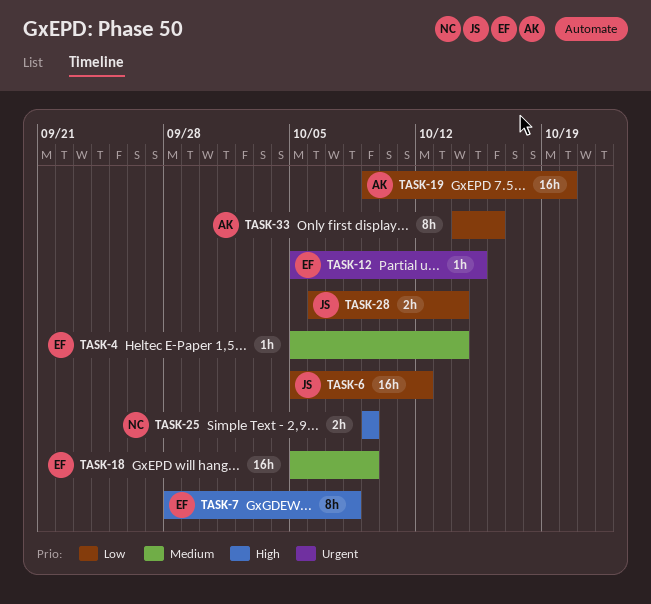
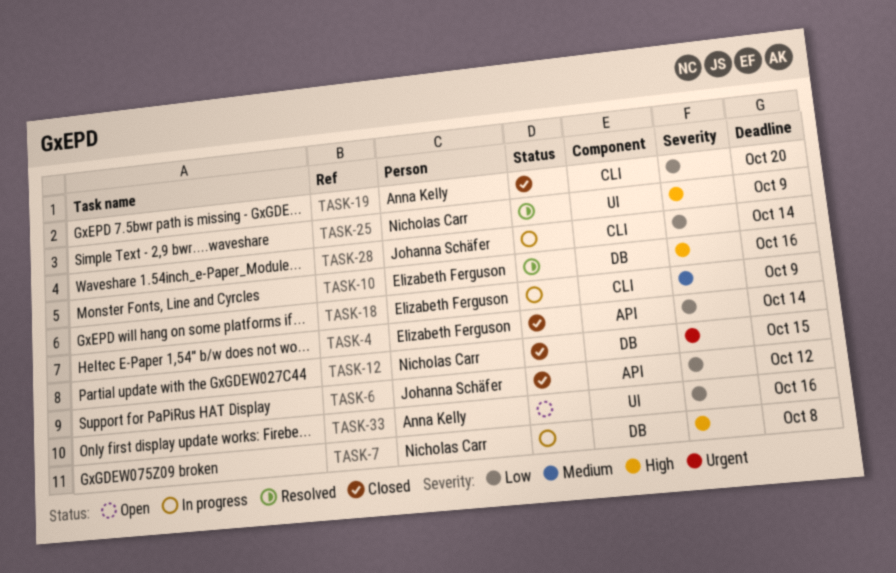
TASK-4, priority: Medium -> Low
TASK-7, owner: Elizabeth Ferguson -> Nicholas Carr
TASK-10: none -> present
TASK-12, owner: Elizabeth Ferguson -> Nicholas Carr

